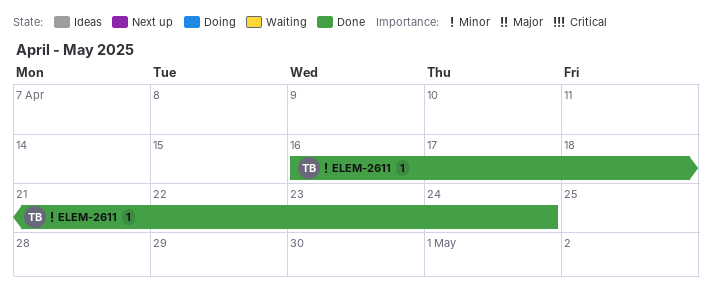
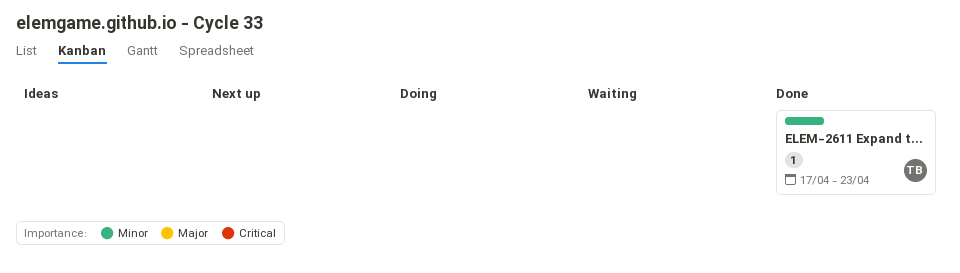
ELEM-2611, start: Apr 16 -> Apr 17
ELEM-2611, due: Apr 24 -> Apr 23

